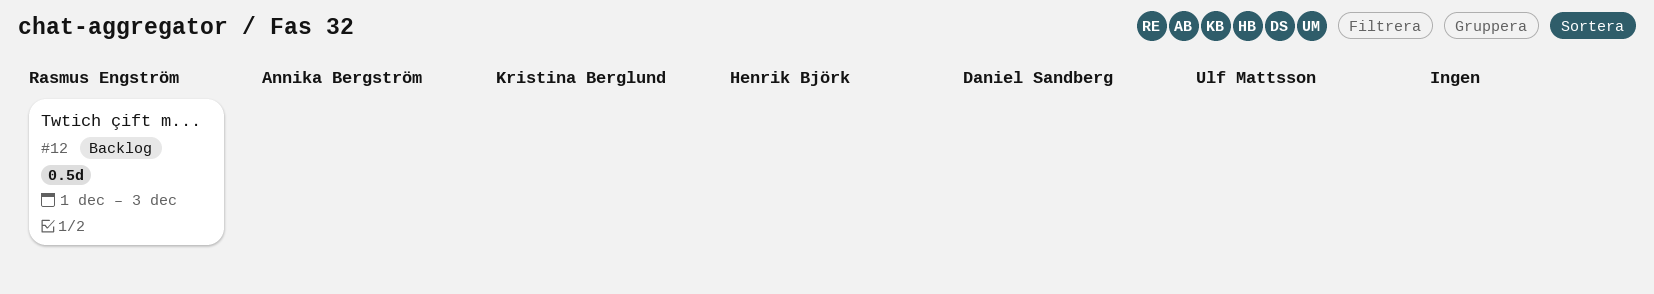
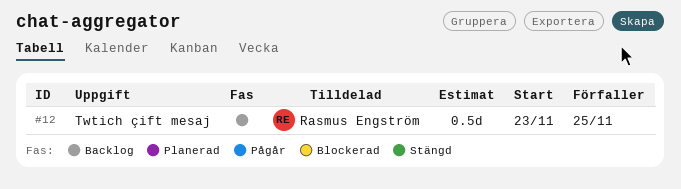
#12, start: Dec 1 -> Nov 23
#12, due: Dec 3 -> Nov 25

